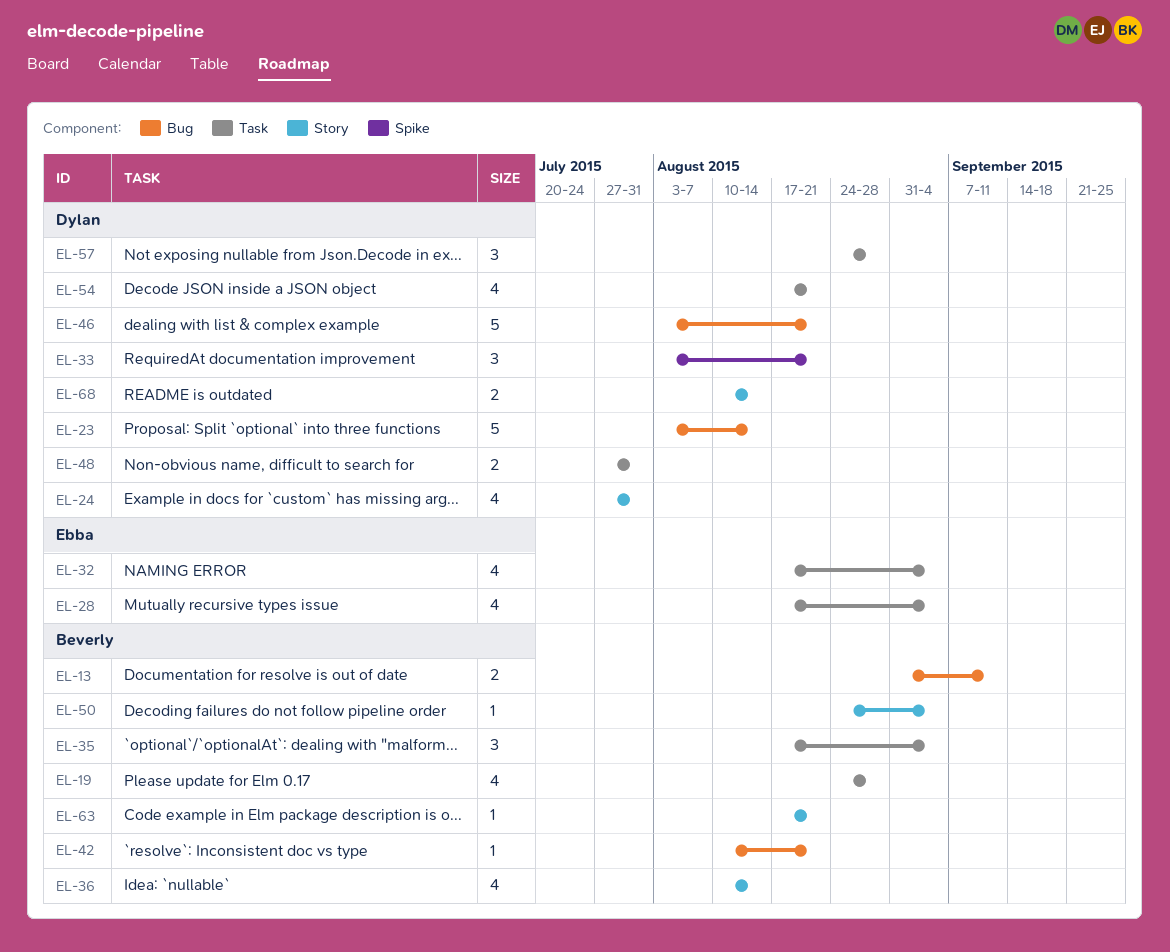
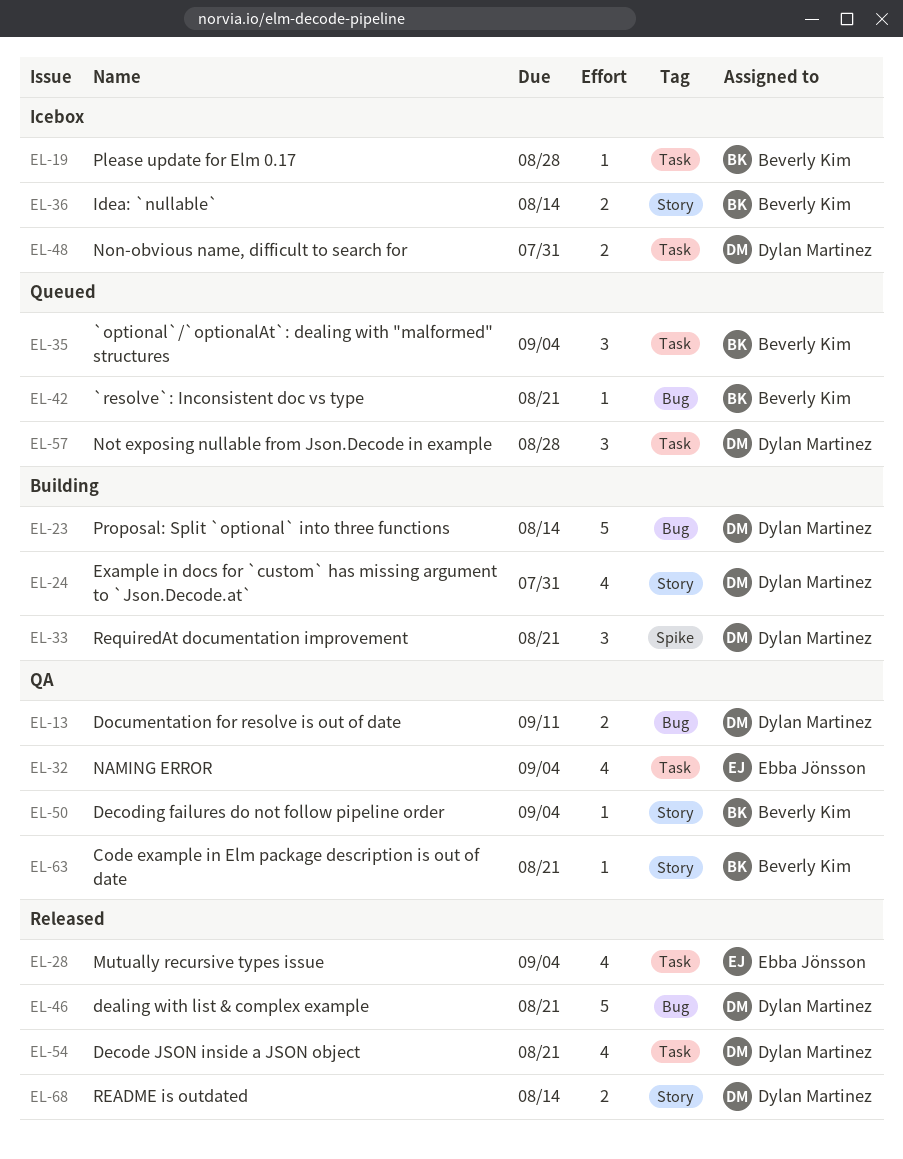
EL-13, owner: Beverly Kim -> Dylan Martinez
EL-19, estimate: 4 -> 1
EL-36, estimate: 4 -> 2

